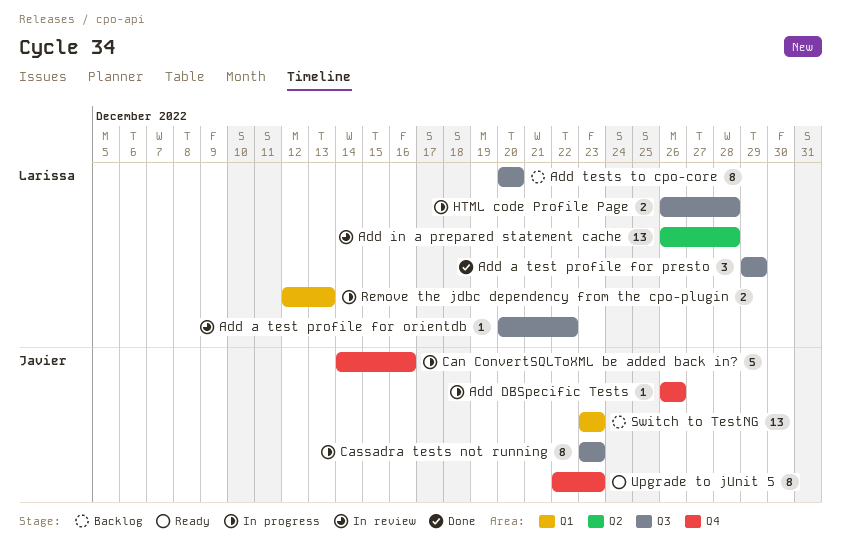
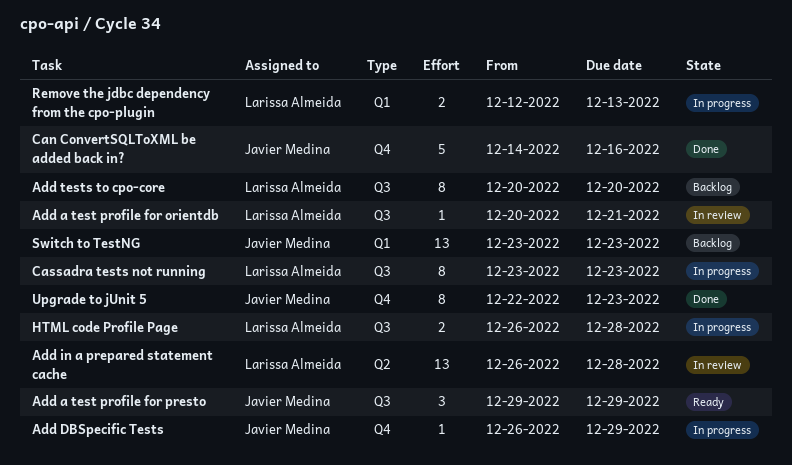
Add a test profile for orientdb, due: Dec 22 -> Dec 21
Add a test profile for presto, status: Done -> Ready
Add a test profile for presto, owner: Larissa Almeida -> Javier Medina
Add DBSpecific Tests, due: Dec 26 -> Dec 29
Can ConvertSQLToXML be added back in?, status: In progress -> Done
Cassadra tests not running, owner: Javier Medina -> Larissa Almeida
Upgrade to jUnit 5, status: Ready -> Done

